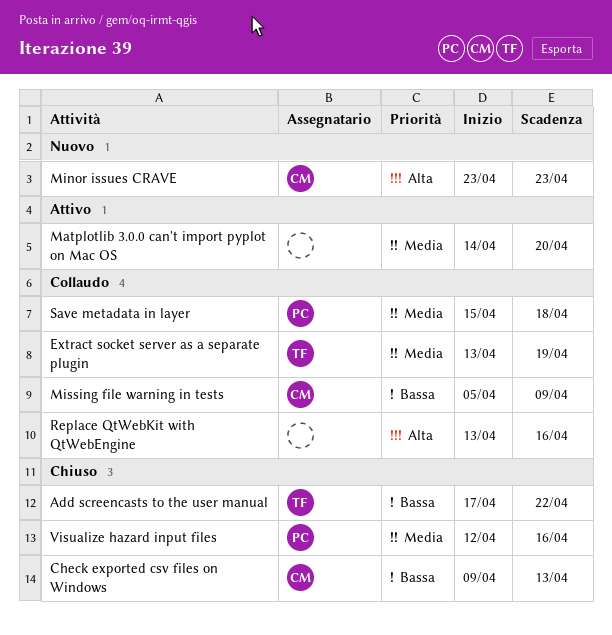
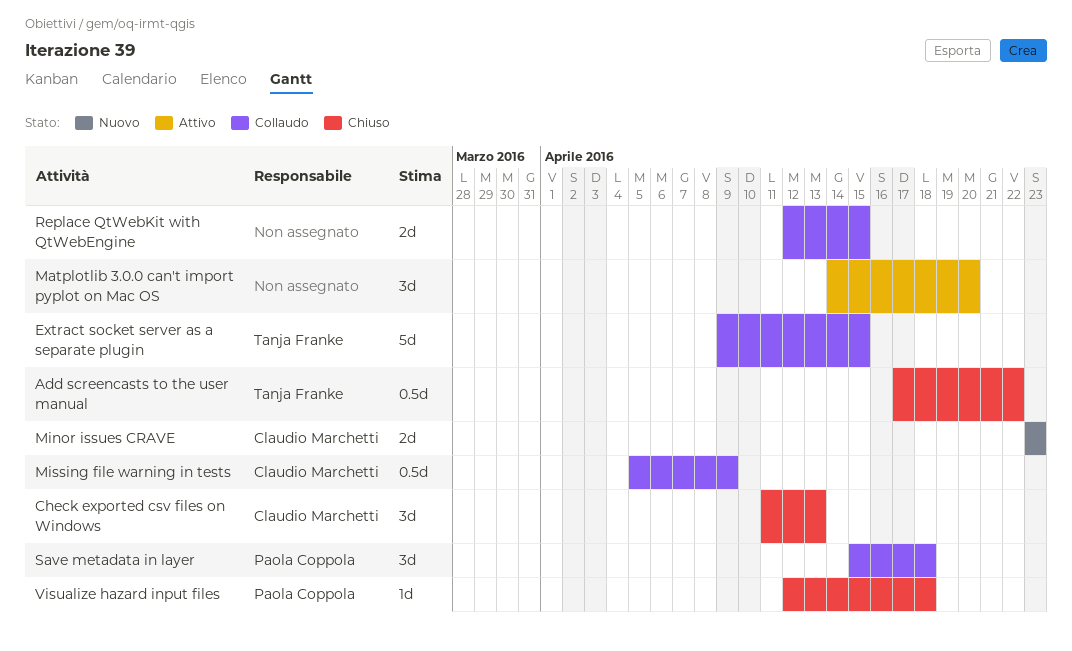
Check exported csv files on Windows, start: Apr 9 -> Apr 11
Extract socket server as a separate plugin, start: Apr 13 -> Apr 9
Extract socket server as a separate plugin, due: Apr 19 -> Apr 15
Replace QtWebKit with QtWebEngine, start: Apr 13 -> Apr 12
Replace QtWebKit with QtWebEngine, due: Apr 16 -> Apr 15
Visualize hazard input files, due: Apr 16 -> Apr 18

